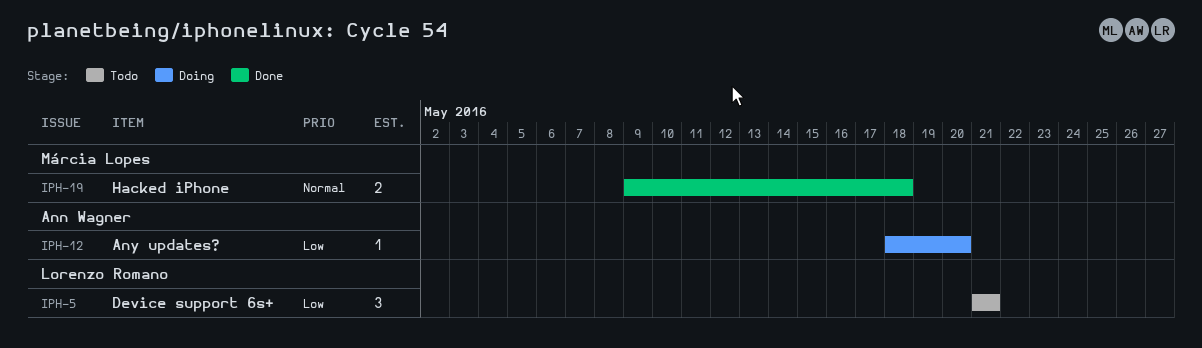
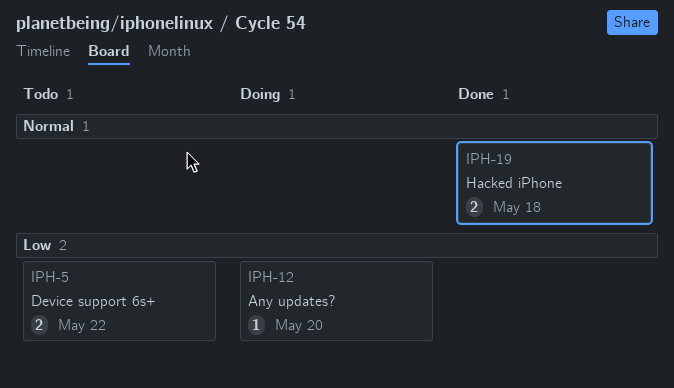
IPH-5, estimate: 3 -> 2
IPH-5, due: May 21 -> May 22

